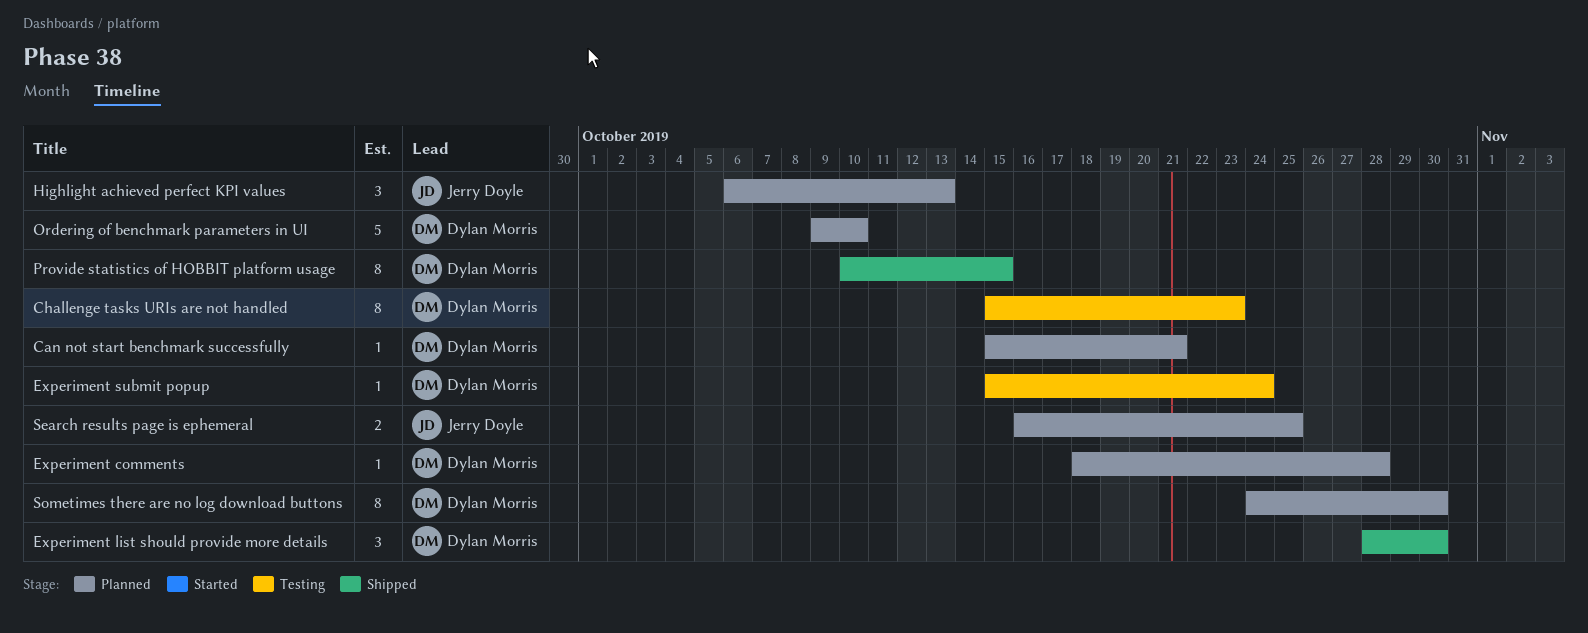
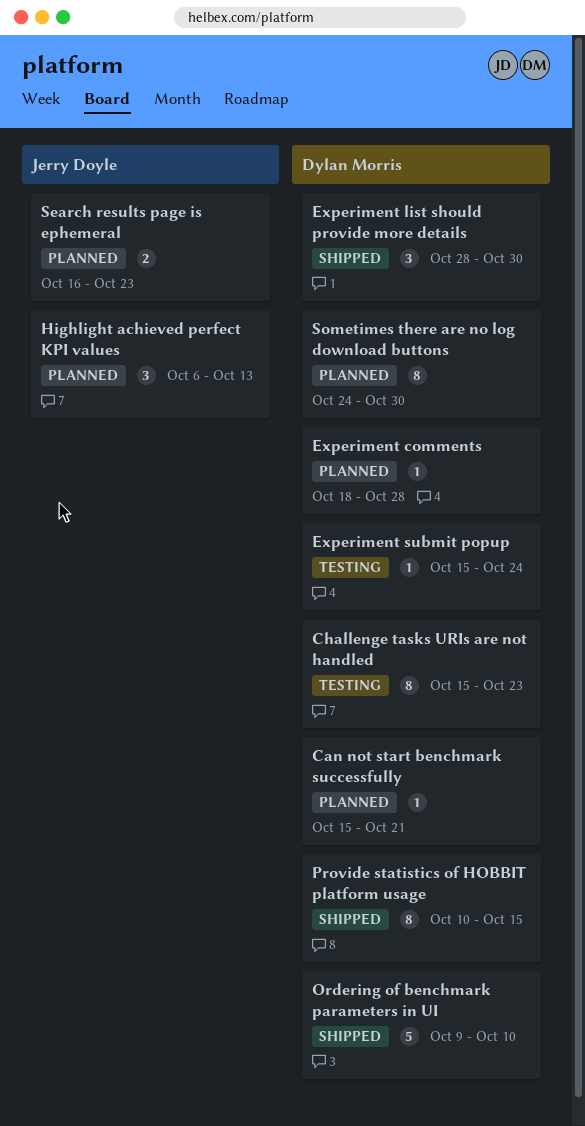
Ordering of benchmark parameters in UI, status: Planned -> Shipped
Search results page is ephemeral, due: Oct 25 -> Oct 23

